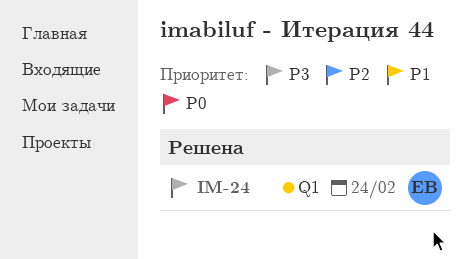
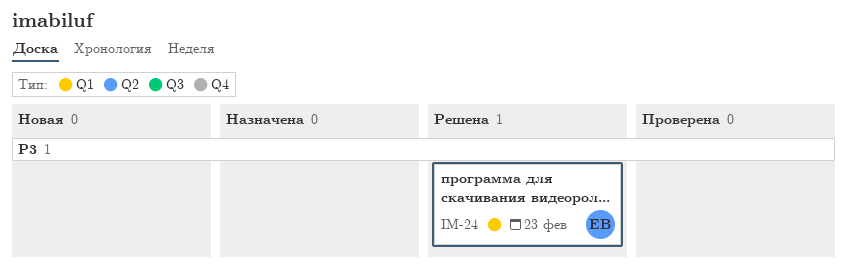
IM-24, due: Feb 24 -> Feb 23

